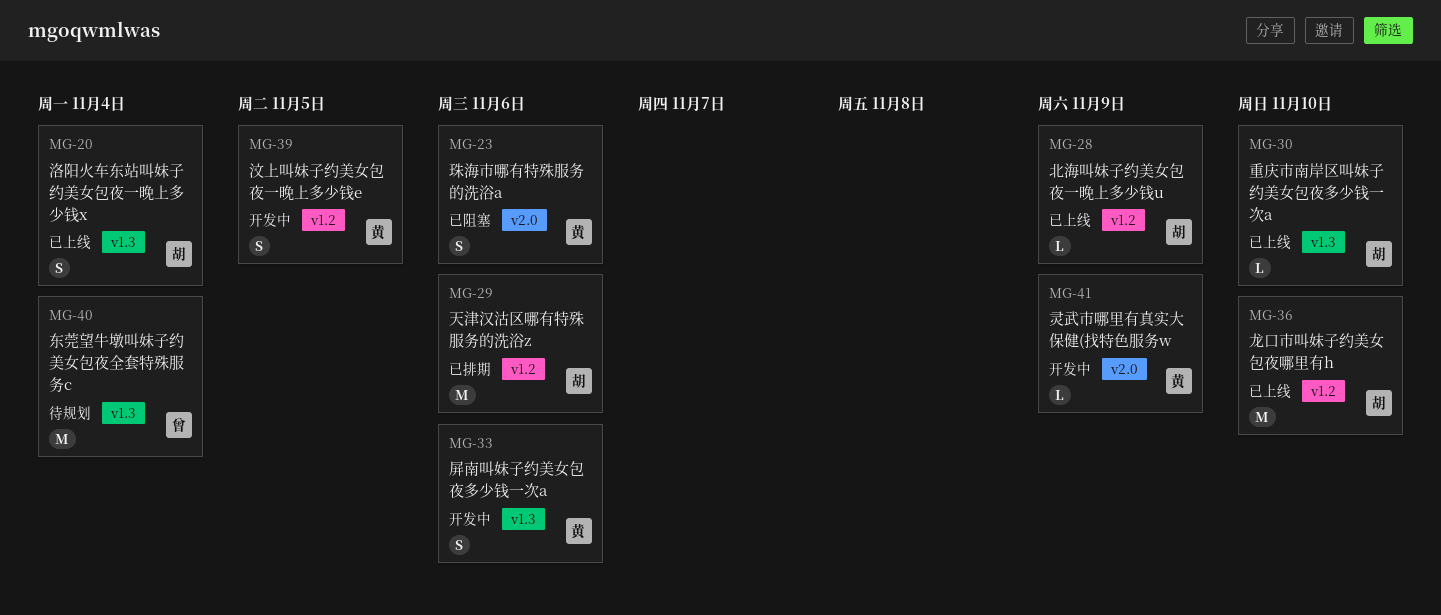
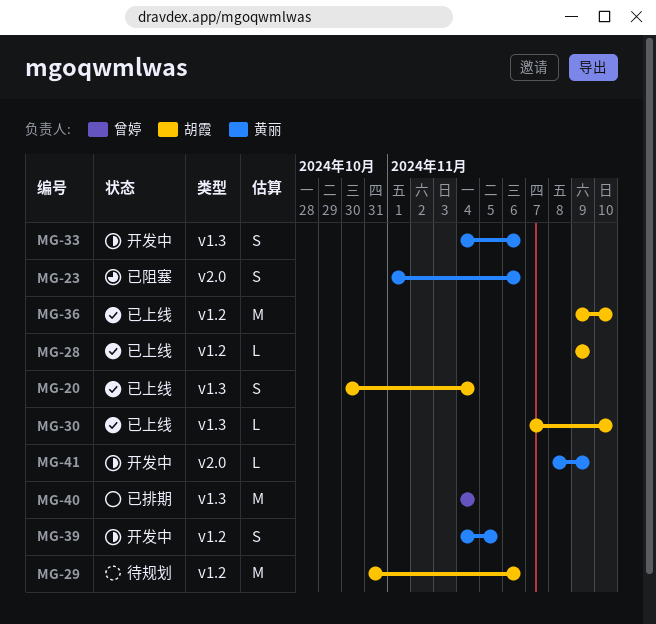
MG-29, status: 已排期 -> 待规划
MG-40, status: 待规划 -> 已排期

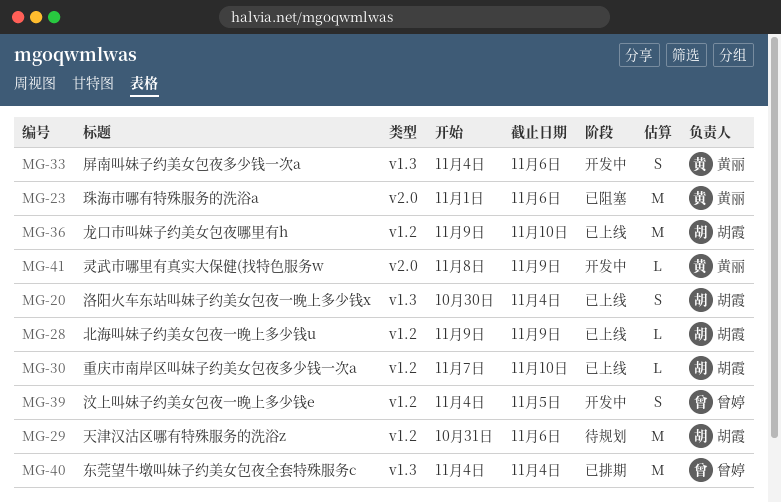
MG-23, estimate: S -> M
MG-30, label: v1.3 -> v1.2
MG-39, owner: 黄丽 -> 曾婷

